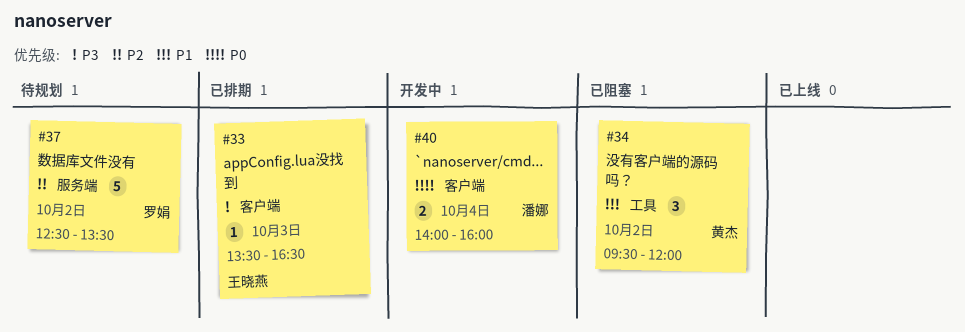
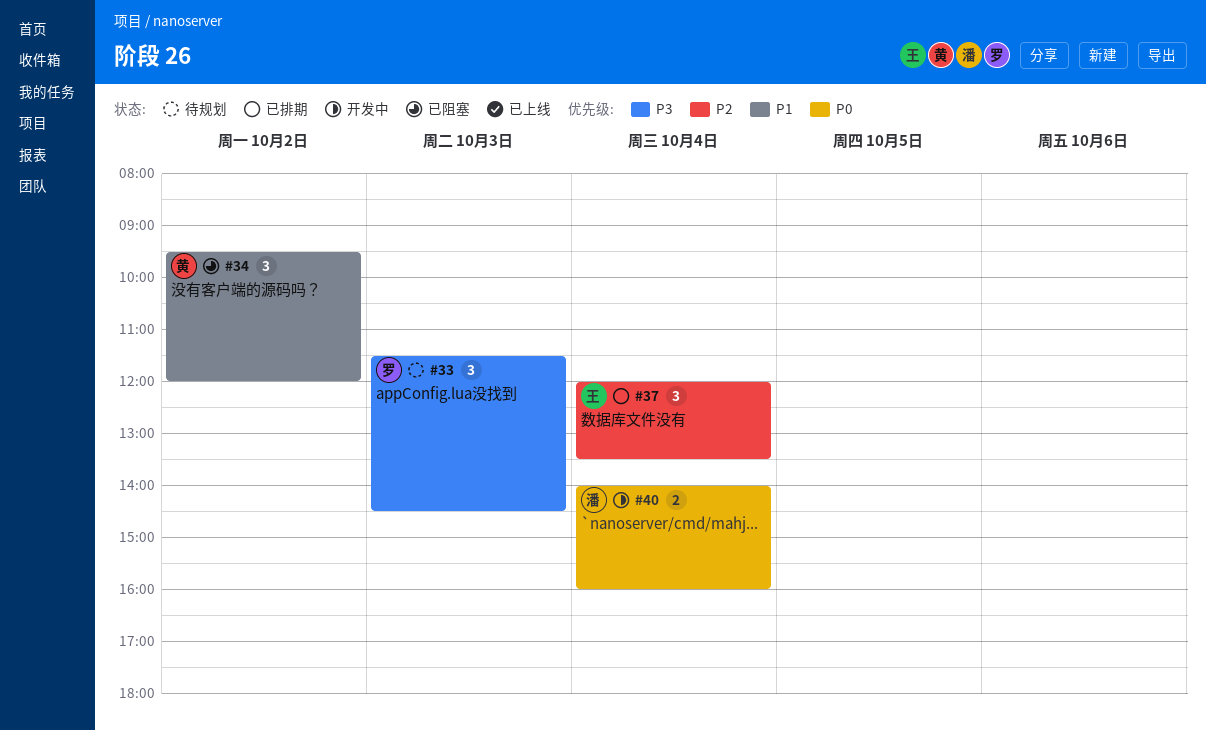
#33, status: 已排期 -> 待规划
#33, owner: 王晓燕 -> 罗娟
#33, estimate: 1 -> 3
#33, begins: 13:30 -> 11:30
#33, ends: 16:30 -> 14:30
#37, status: 待规划 -> 已排期
#37, owner: 罗娟 -> 王晓燕
#37, estimate: 5 -> 3
#37, day: Oct 2 -> Oct 4
#37, begins: 12:30 -> 12:00

